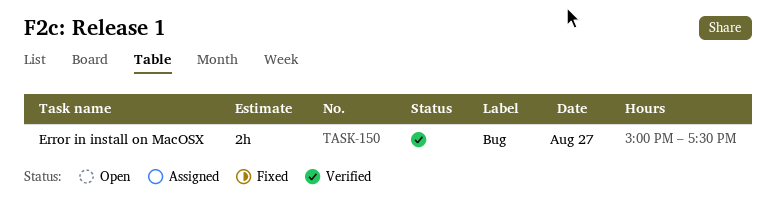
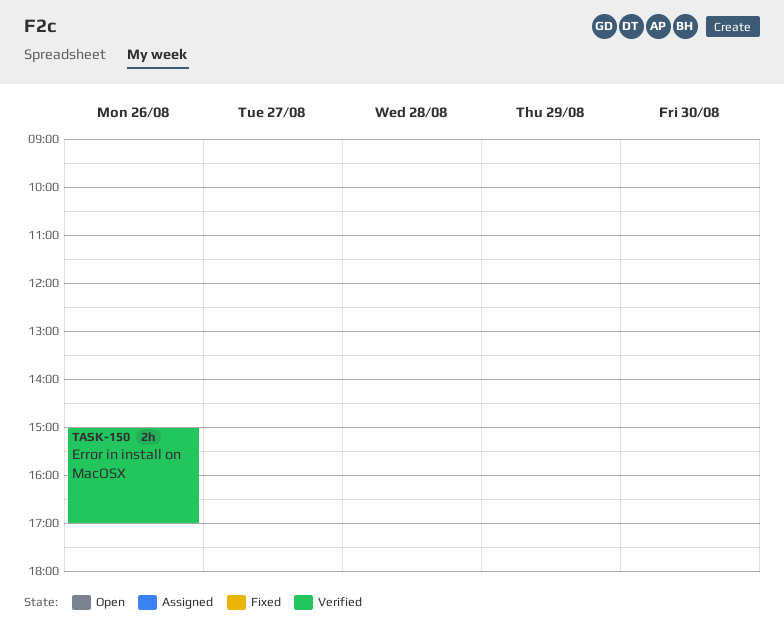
TASK-150, day: Aug 27 -> Aug 26
TASK-150, ends: 17:30 -> 17:00

